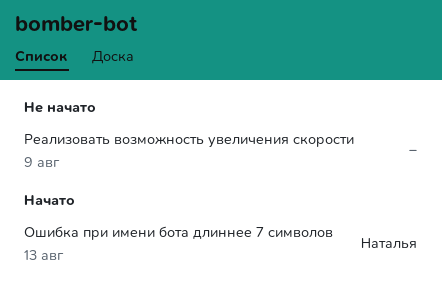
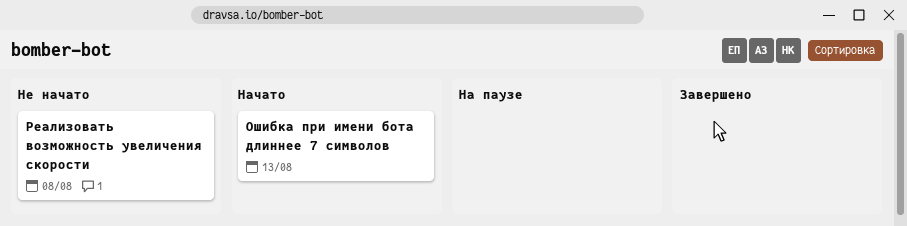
Реализовать возможность увеличения скорости, due: Aug 9 -> Aug 8

